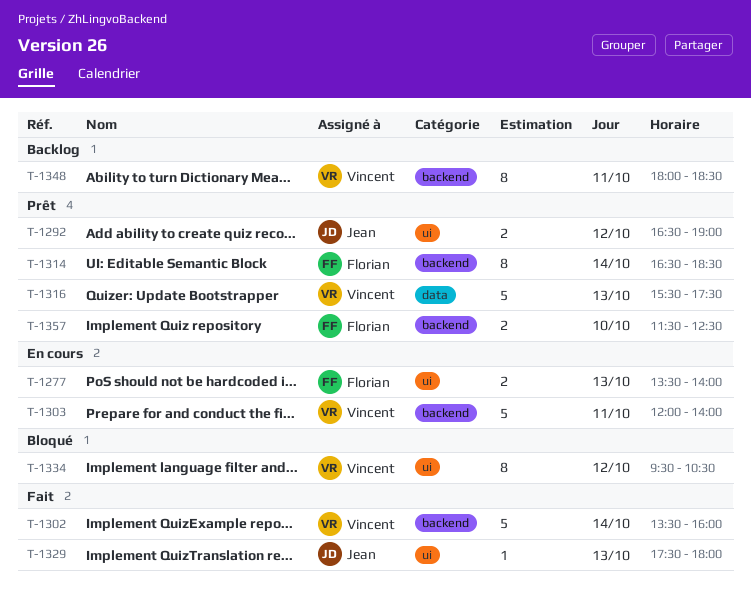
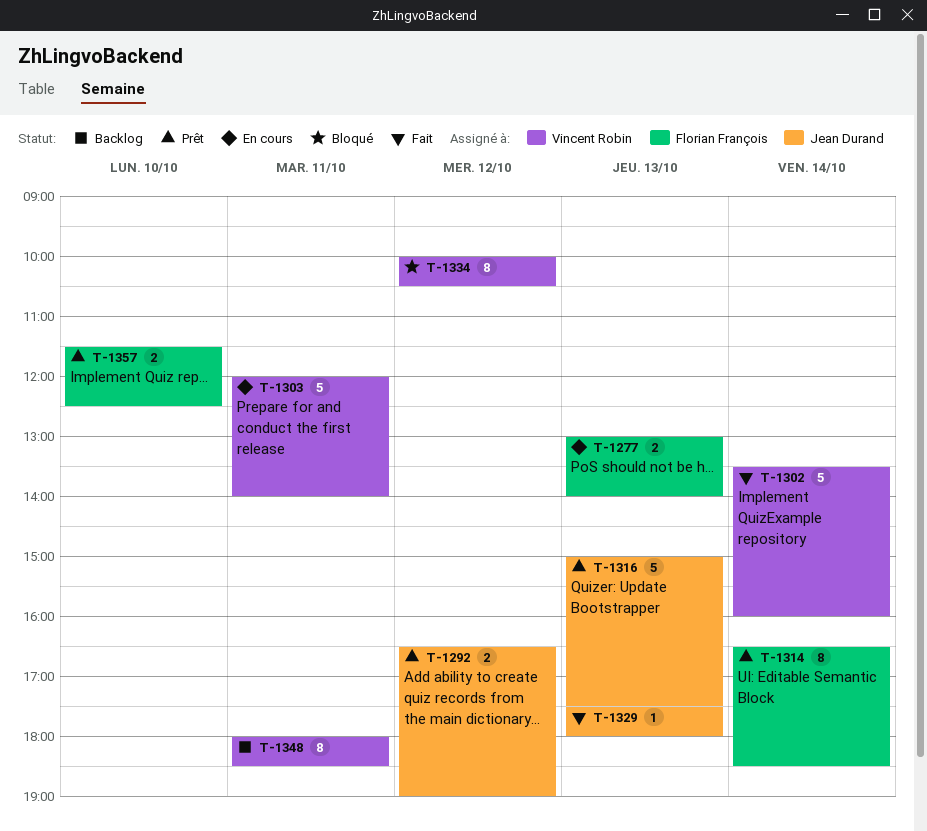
T-1277, begins: 13:30 -> 13:00
T-1316, owner: Vincent Robin -> Jean Durand
T-1316, begins: 15:30 -> 15:00
T-1334, begins: 09:30 -> 10:00

